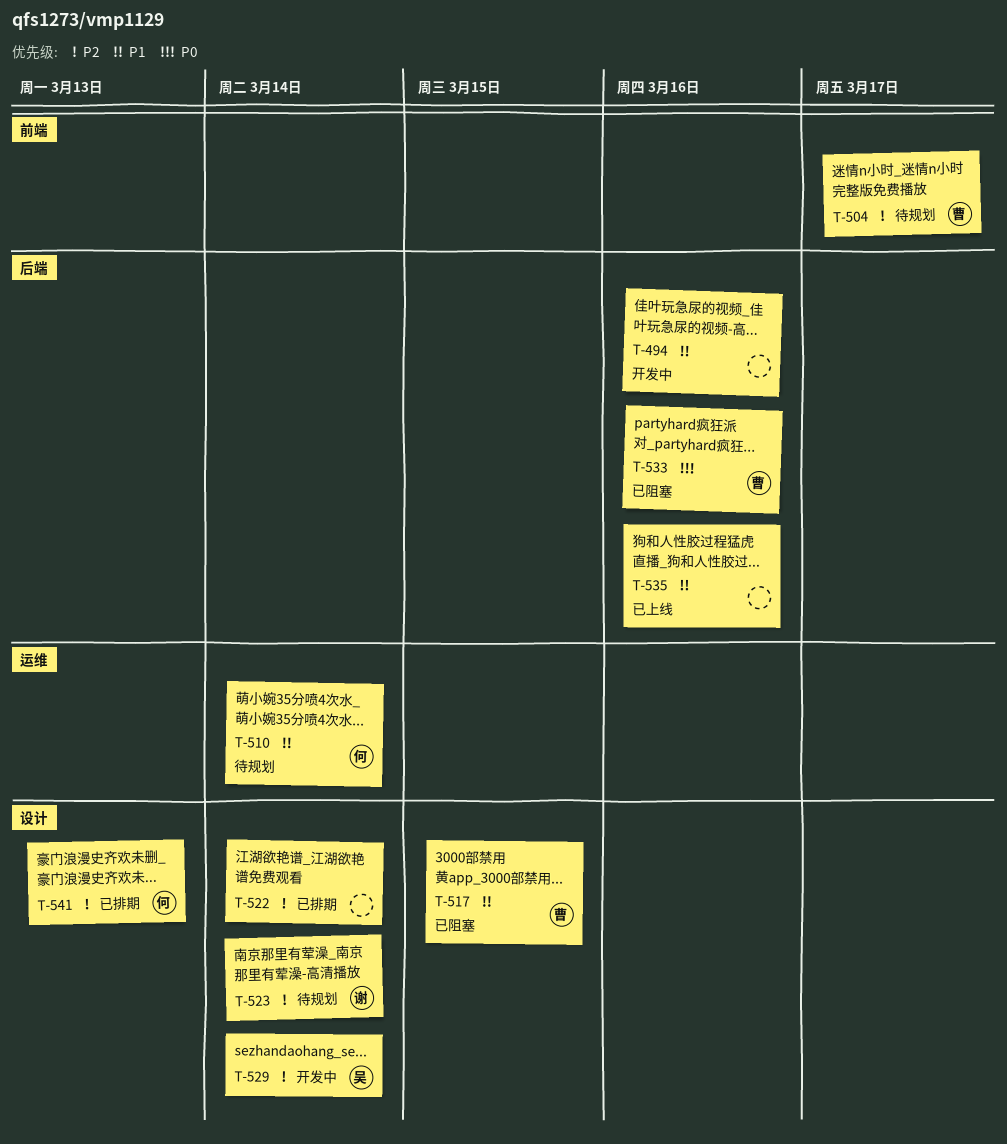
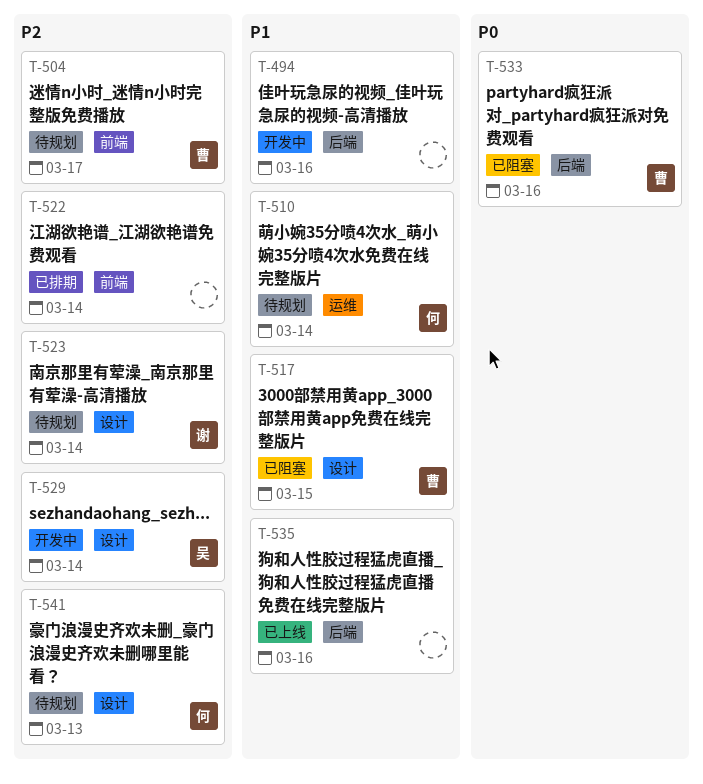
T-522, label: 设计 -> 前端
T-541, status: 已排期 -> 待规划

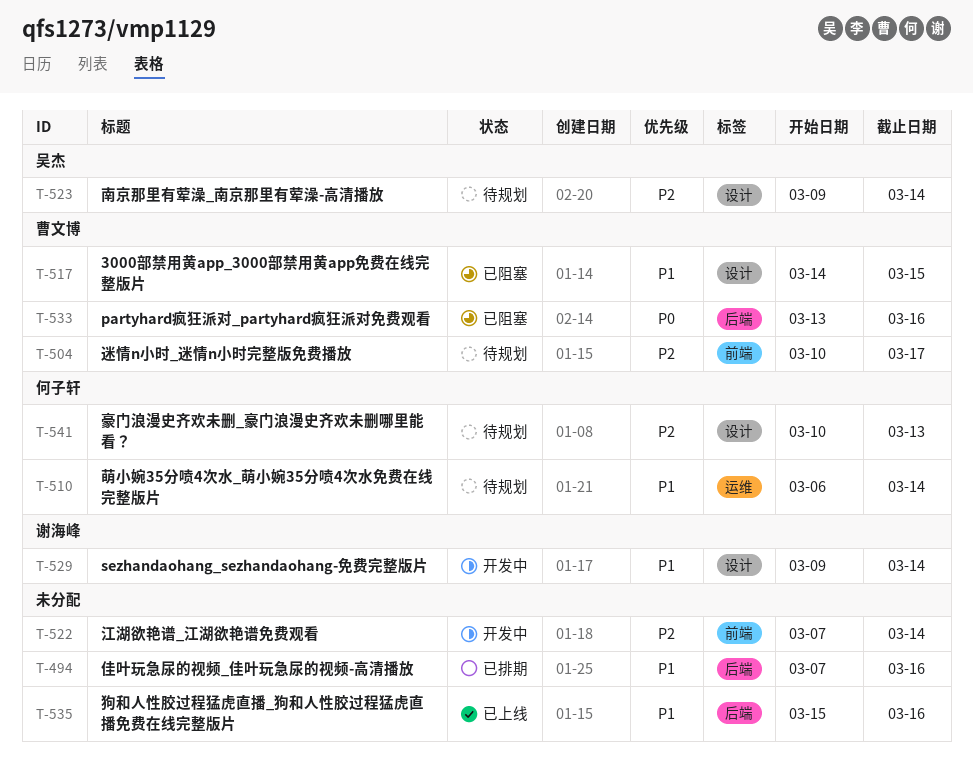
T-494, status: 开发中 -> 已排期
T-522, status: 已排期 -> 开发中
T-523, owner: 谢海峰 -> 吴杰
T-529, owner: 吴杰 -> 谢海峰
T-529, priority: P2 -> P1

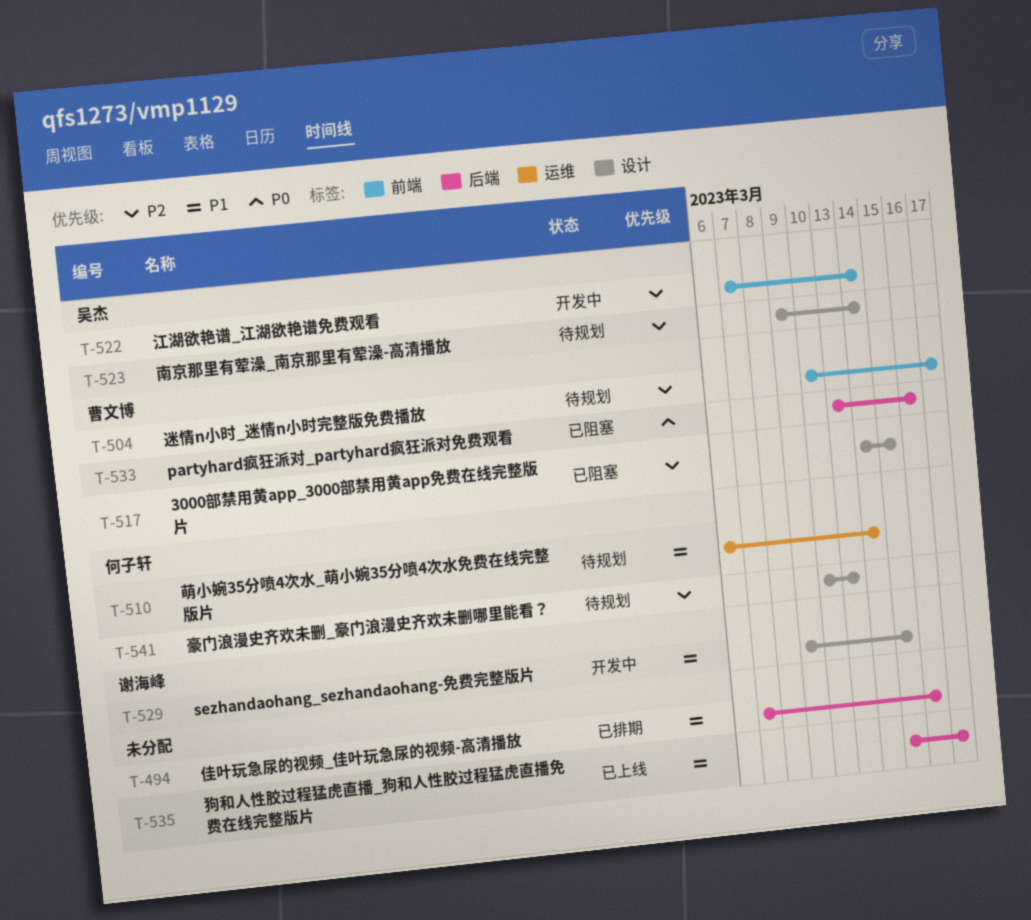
T-517, priority: P1 -> P2
T-522, owner: none -> 吴杰
T-529, due: Mar 14 -> Mar 15
T-535, due: Mar 16 -> Mar 17

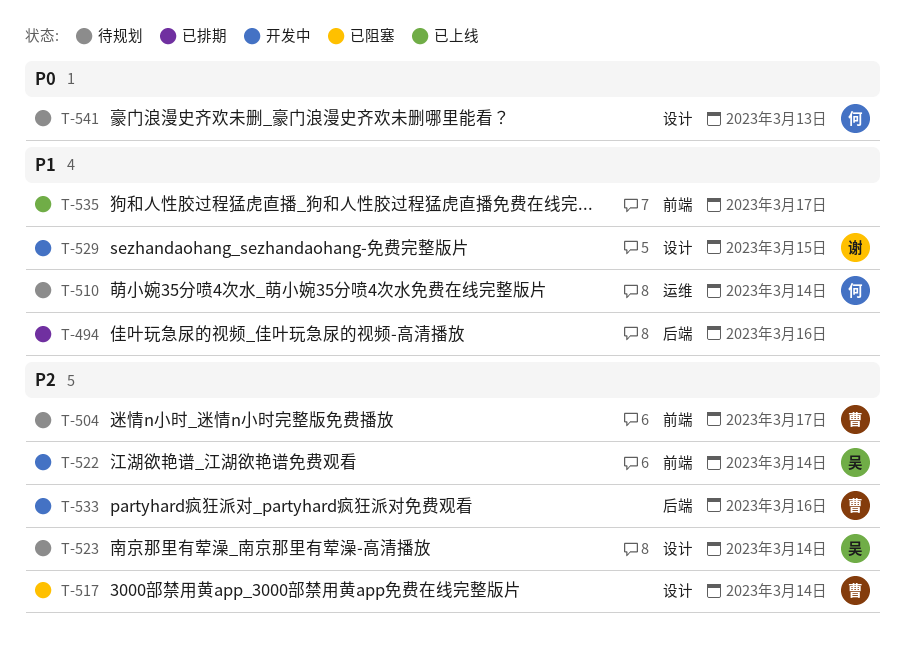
T-517, due: Mar 15 -> Mar 14
T-533, status: 已阻塞 -> 开发中
T-533, priority: P0 -> P2
T-535, label: 后端 -> 前端
T-541, priority: P2 -> P0

